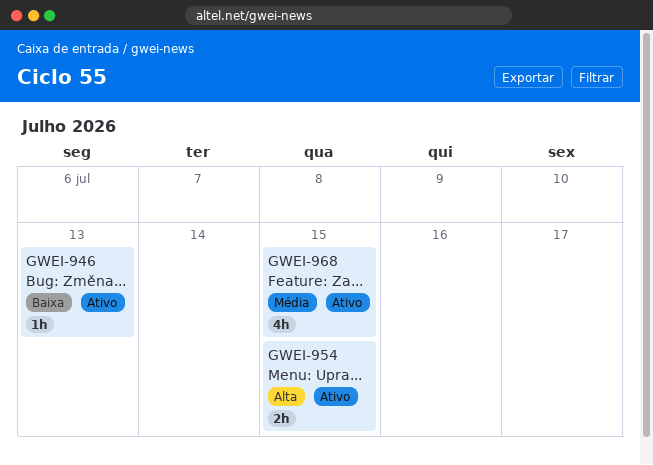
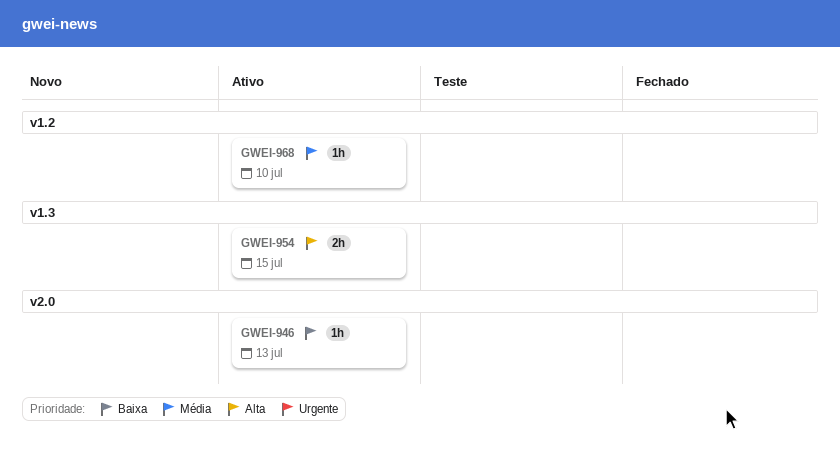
GWEI-968, estimate: 4h -> 1h
GWEI-968, due: Jul 15 -> Jul 10

